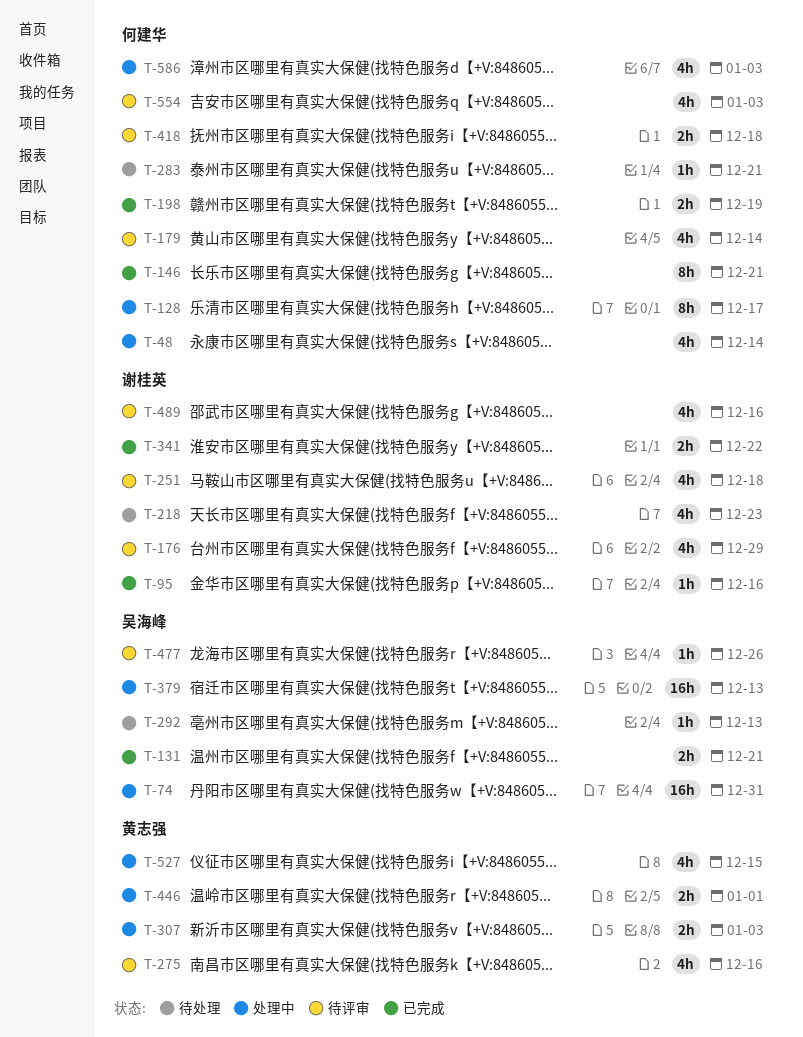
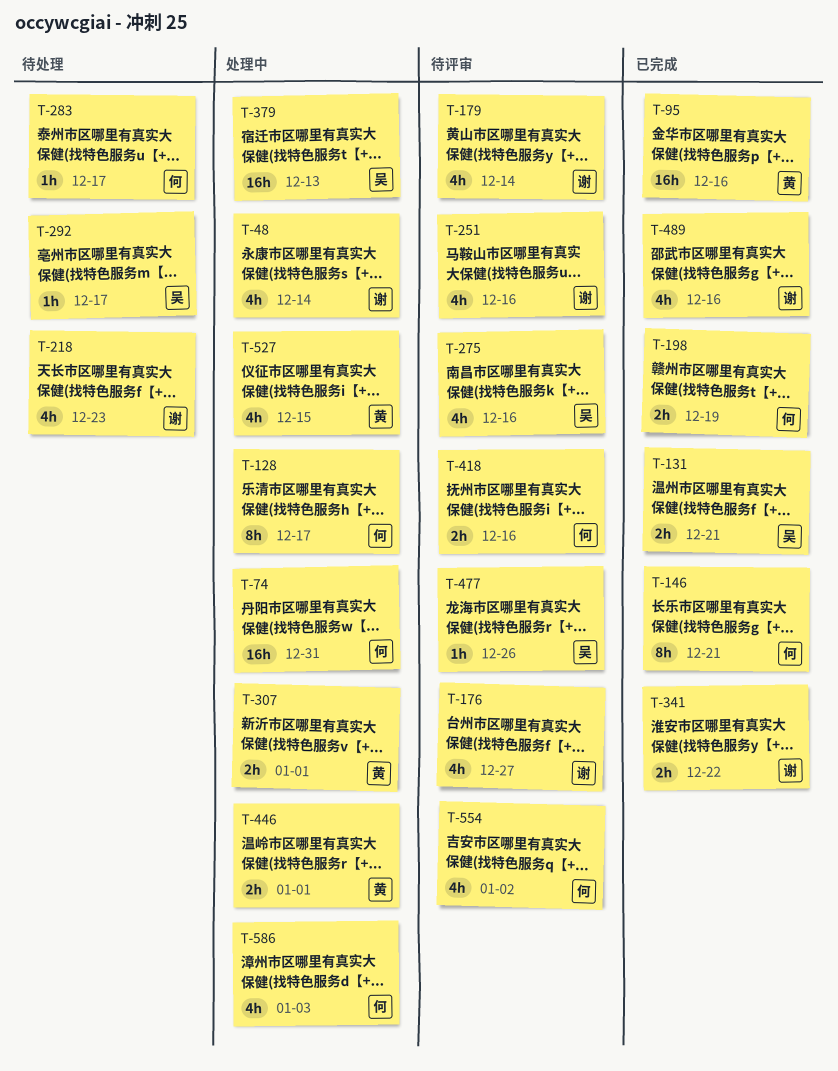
T-48, owner: 何建华 -> 谢桂英
T-74, owner: 吴海峰 -> 何建华
T-95, owner: 谢桂英 -> 黄志强
T-95, estimate: 1h -> 16h
T-176, due: Dec 29 -> Dec 27
T-179, owner: 何建华 -> 谢桂英
T-251, due: Dec 18 -> Dec 16
T-275, owner: 黄志强 -> 吴海峰
T-283, due: Dec 21 -> Dec 17
T-292, due: Dec 13 -> Dec 17
T-307, due: Jan 3 -> Jan 1
T-418, due: Dec 18 -> Dec 16
T-489, status: 待评审 -> 已完成
T-554, due: Jan 3 -> Jan 2

